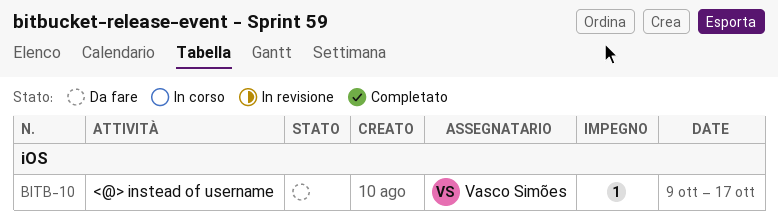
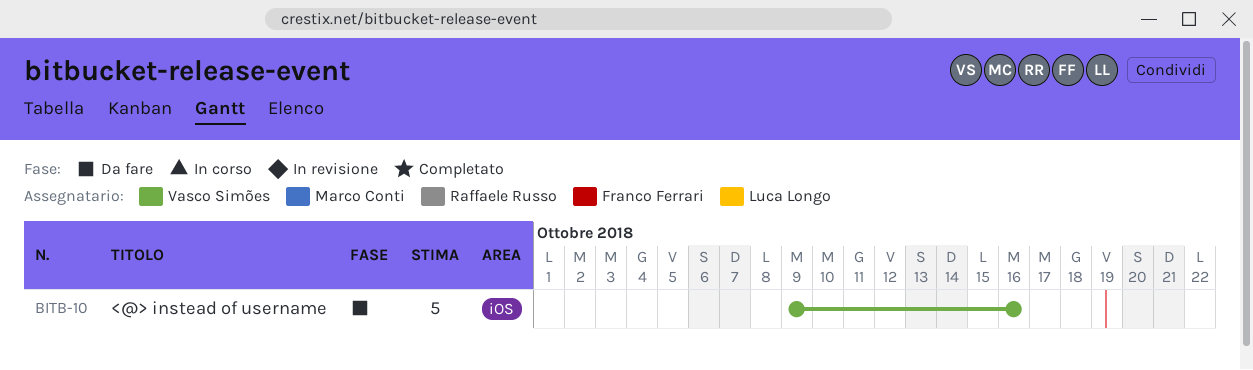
BITB-10, estimate: 1 -> 5
BITB-10, due: Oct 17 -> Oct 16

